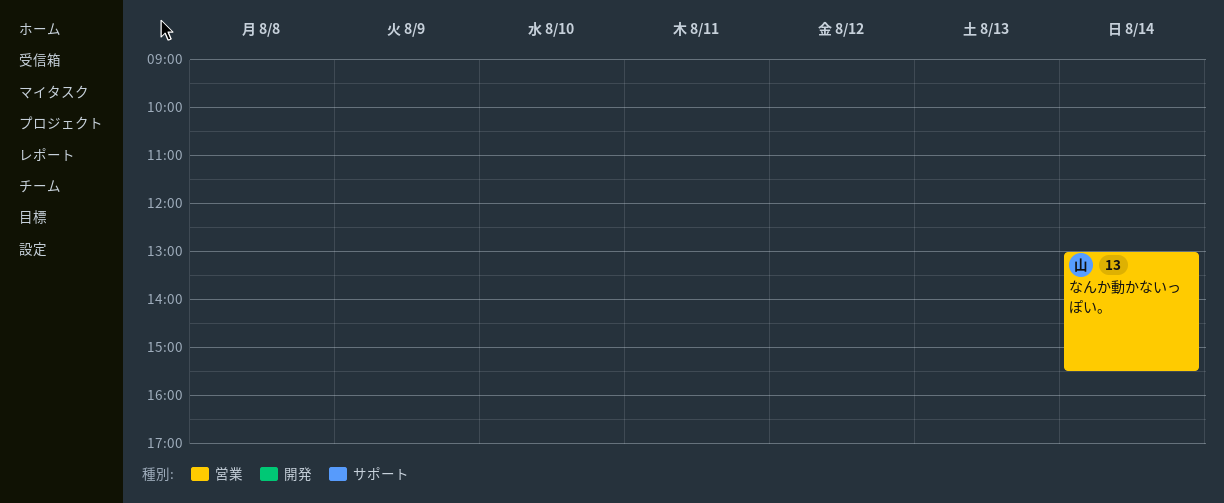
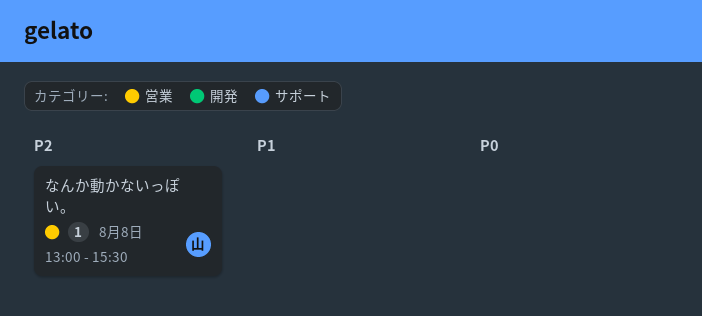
なんか動かないっぽい。, estimate: 13 -> 1
なんか動かないっぽい。, day: Aug 14 -> Aug 8

